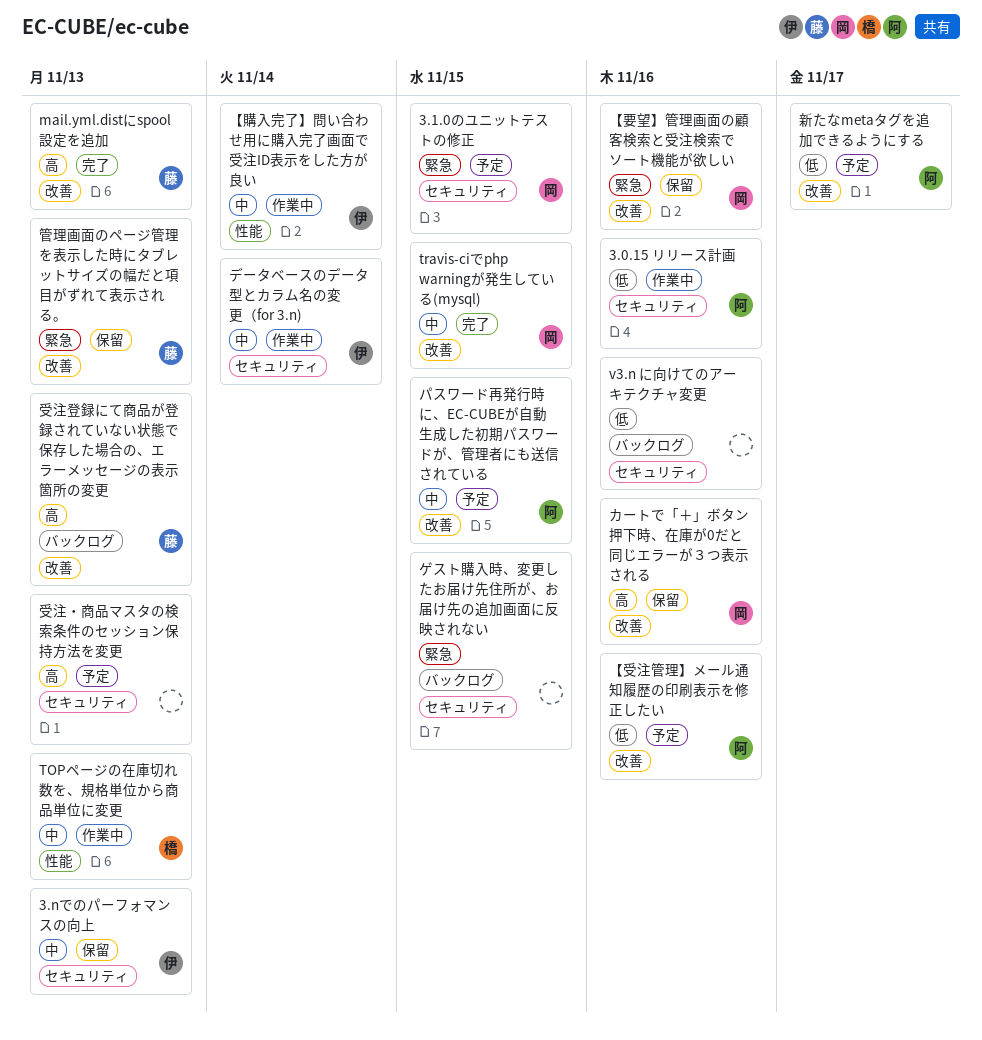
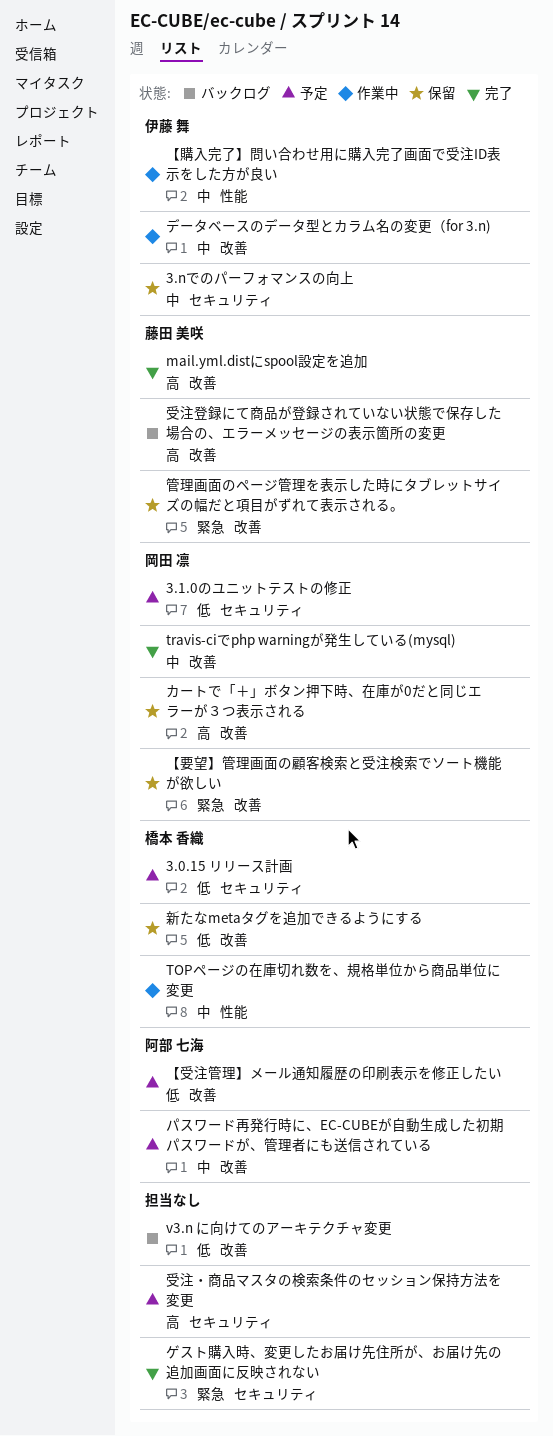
3.0.15 リリース計画, status: 作業中 -> 予定
3.0.15 リリース計画, owner: 阿部 七海 -> 橋本 香織
3.1.0のユニットテストの修正, priority: 緊急 -> 低
v3.n に向けてのアーキテクチャ変更, label: セキュリティ -> 改善
ゲスト購入時、変更したお届け先住所が、お届け先の追加画面に反映されない, status: バックログ -> 完了
データベースのデータ型とカラム名の変更（for 3.n), label: セキュリティ -> 改善
新たなmetaタグを追加できるようにする, status: 予定 -> 保留
新たなmetaタグを追加できるようにする, owner: 阿部 七海 -> 橋本 香織

